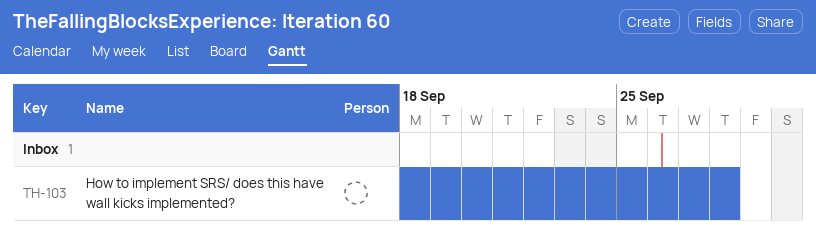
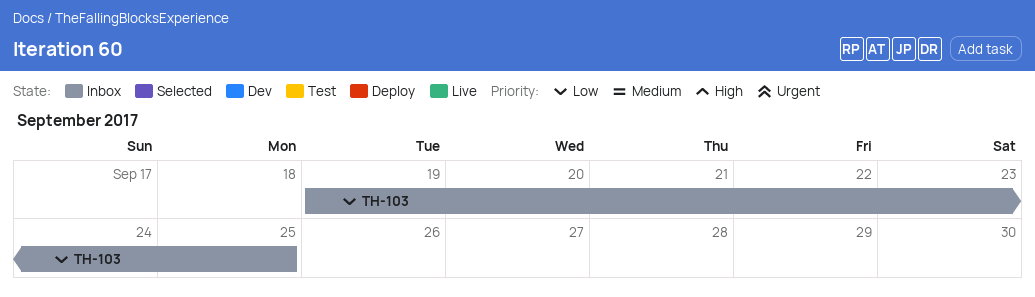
TH-103, start: Sep 18 -> Sep 19
TH-103, due: Sep 28 -> Sep 25

